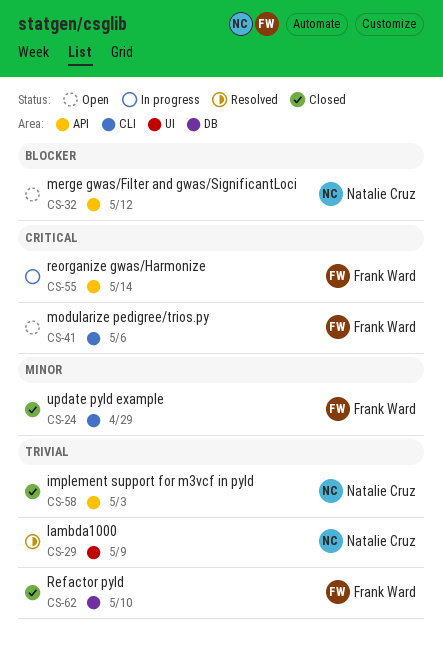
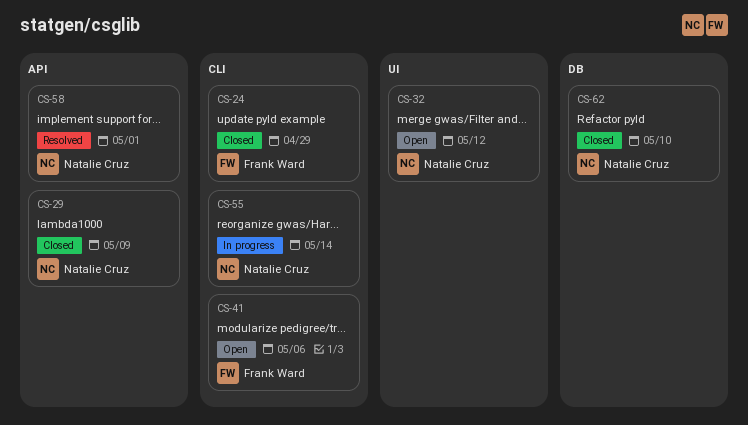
CS-29, status: Resolved -> Closed
CS-29, label: UI -> API
CS-32, label: API -> UI
CS-55, owner: Frank Ward -> Natalie Cruz
CS-55, label: API -> CLI
CS-58, status: Closed -> Resolved
CS-58, due: May 3 -> May 1
CS-62, owner: Frank Ward -> Natalie Cruz

